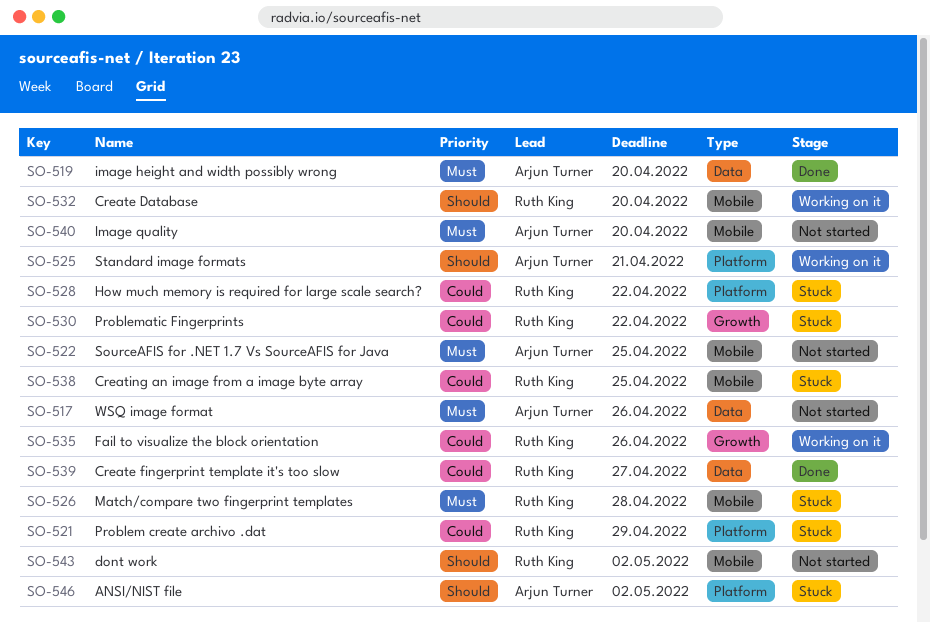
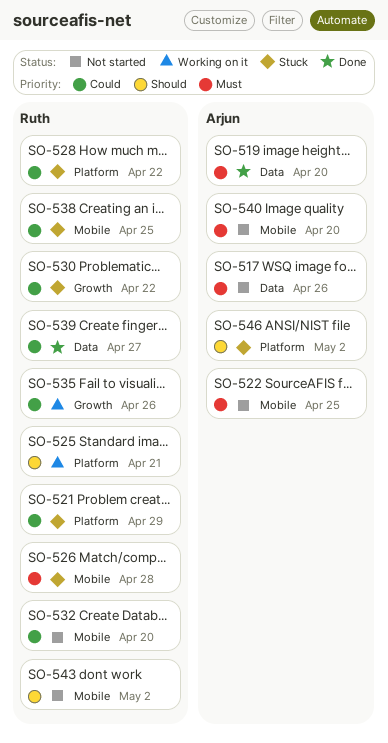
SO-525, owner: Arjun Turner -> Ruth King
SO-532, status: Working on it -> Not started
SO-532, priority: Should -> Could

